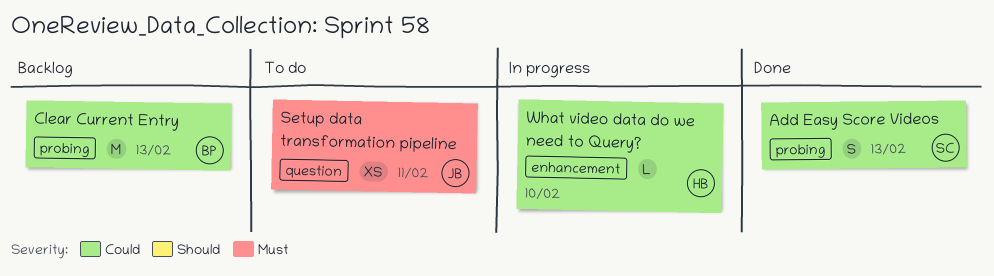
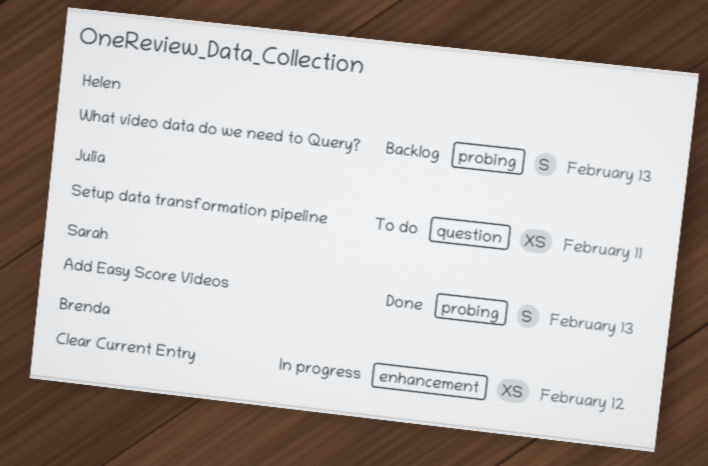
Clear Current Entry, status: Backlog -> In progress
Clear Current Entry, label: probing -> enhancement
Clear Current Entry, estimate: M -> XS
Clear Current Entry, due: Feb 13 -> Feb 12
What video data do we need to Query?, status: In progress -> Backlog
What video data do we need to Query?, label: enhancement -> probing
What video data do we need to Query?, estimate: L -> S
What video data do we need to Query?, due: Feb 10 -> Feb 13

